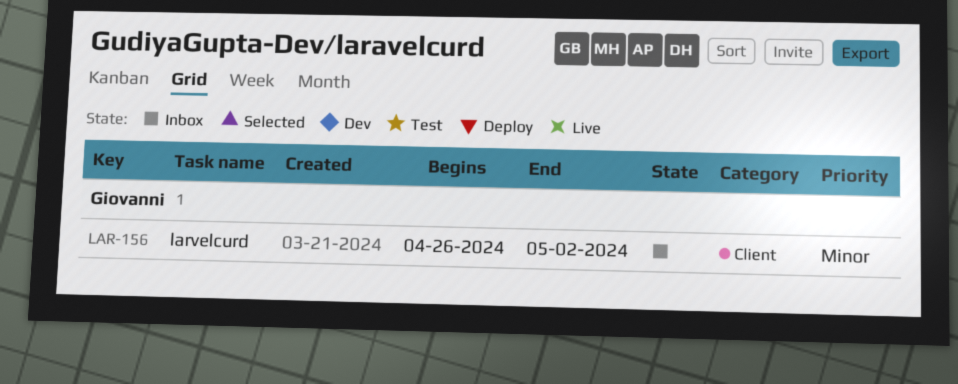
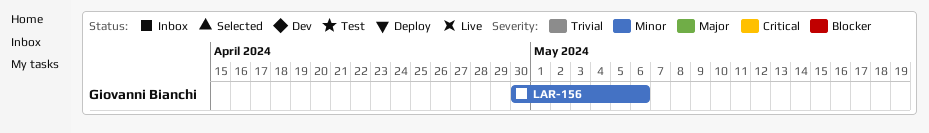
LAR-156, start: Apr 26 -> Apr 30
LAR-156, due: May 2 -> May 6

